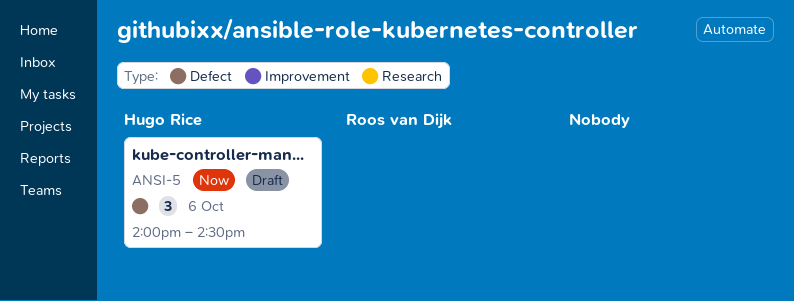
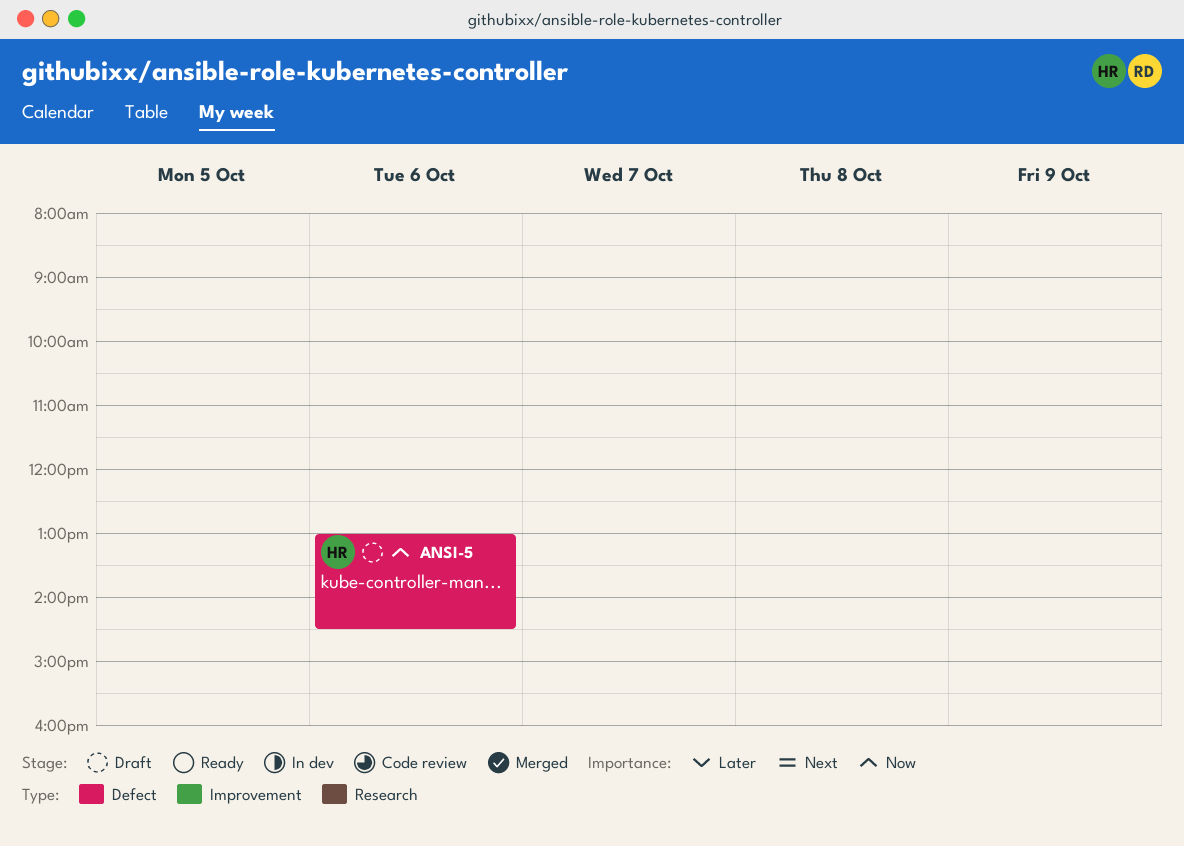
ANSI-5, begins: 14:00 -> 13:00

